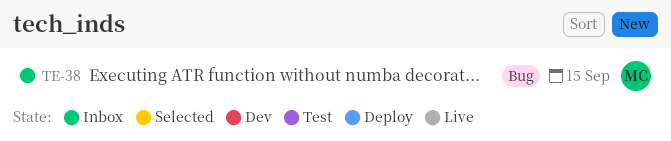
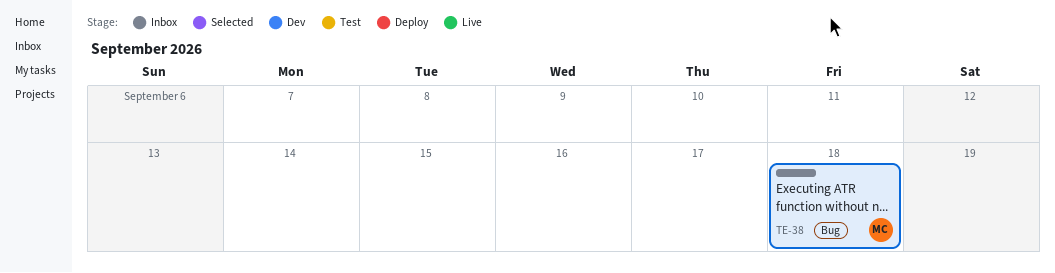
TE-38, due: Sep 15 -> Sep 18

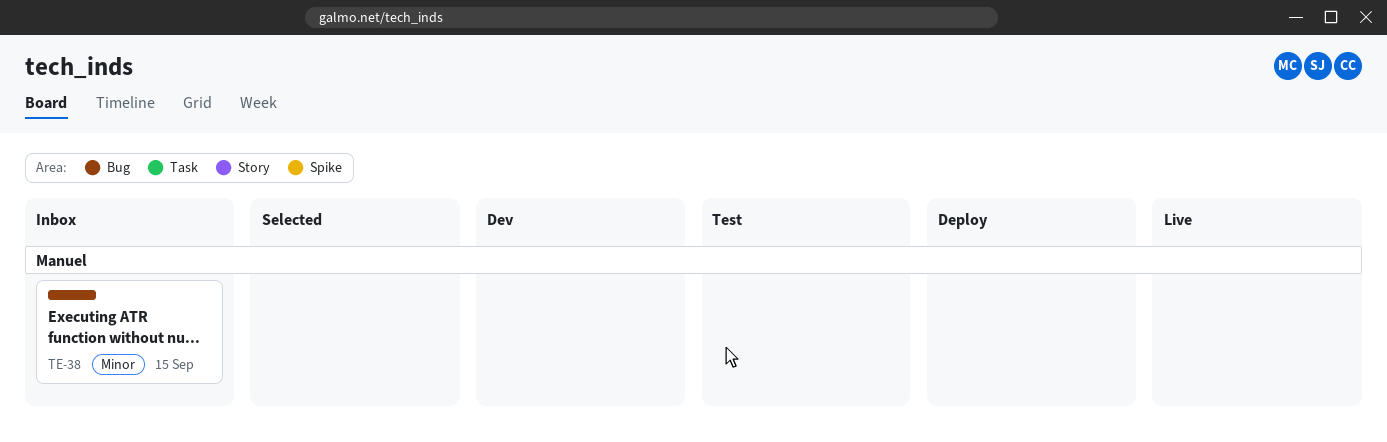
TE-38, due: Sep 18 -> Sep 15

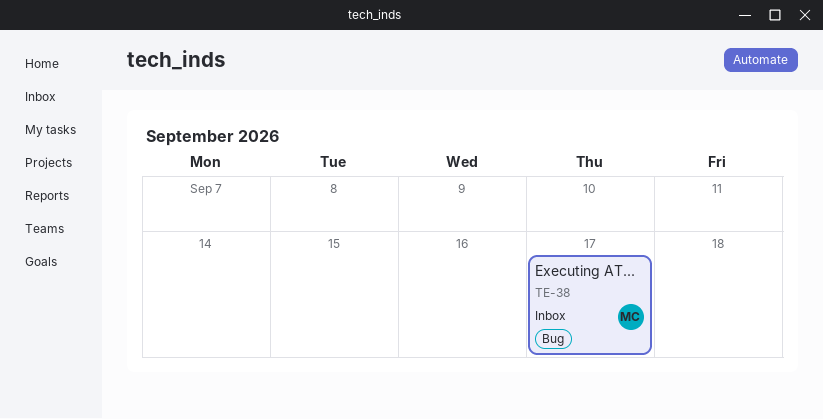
TE-38, due: Sep 15 -> Sep 17

